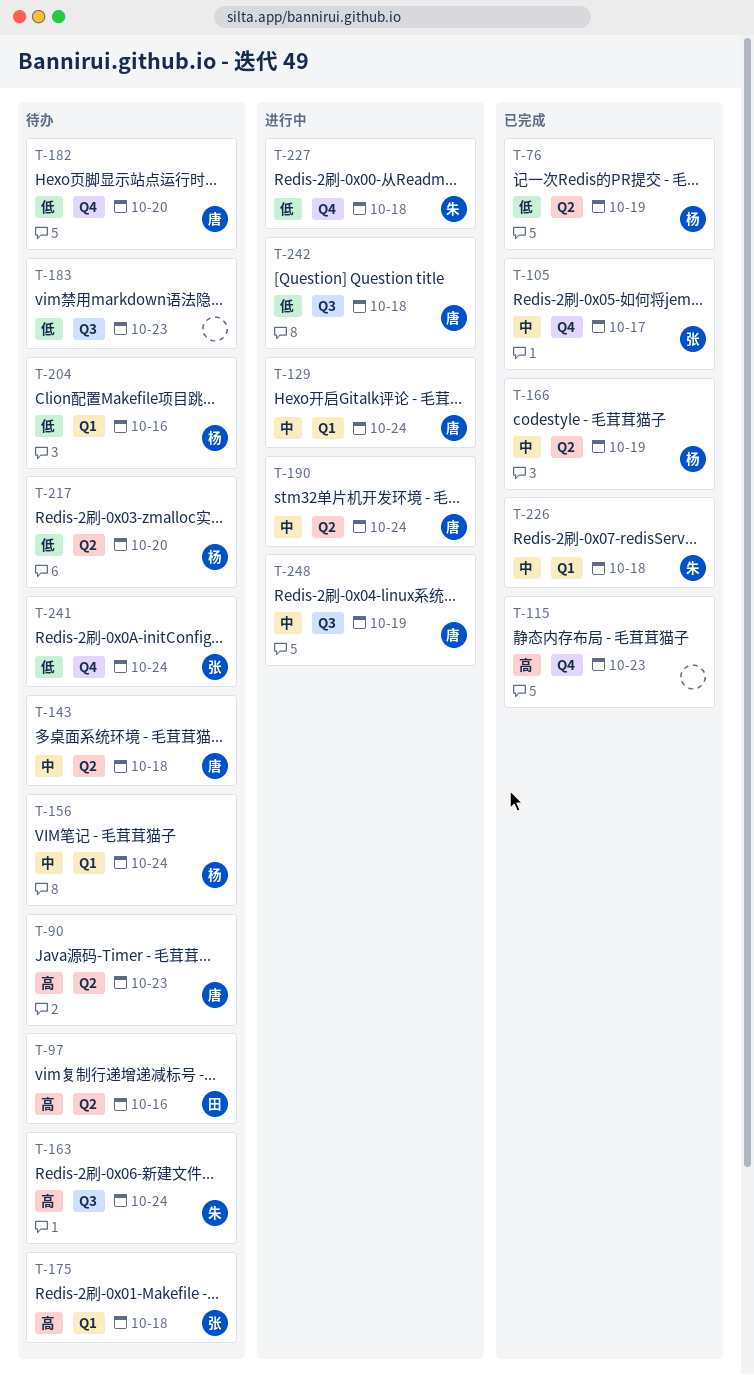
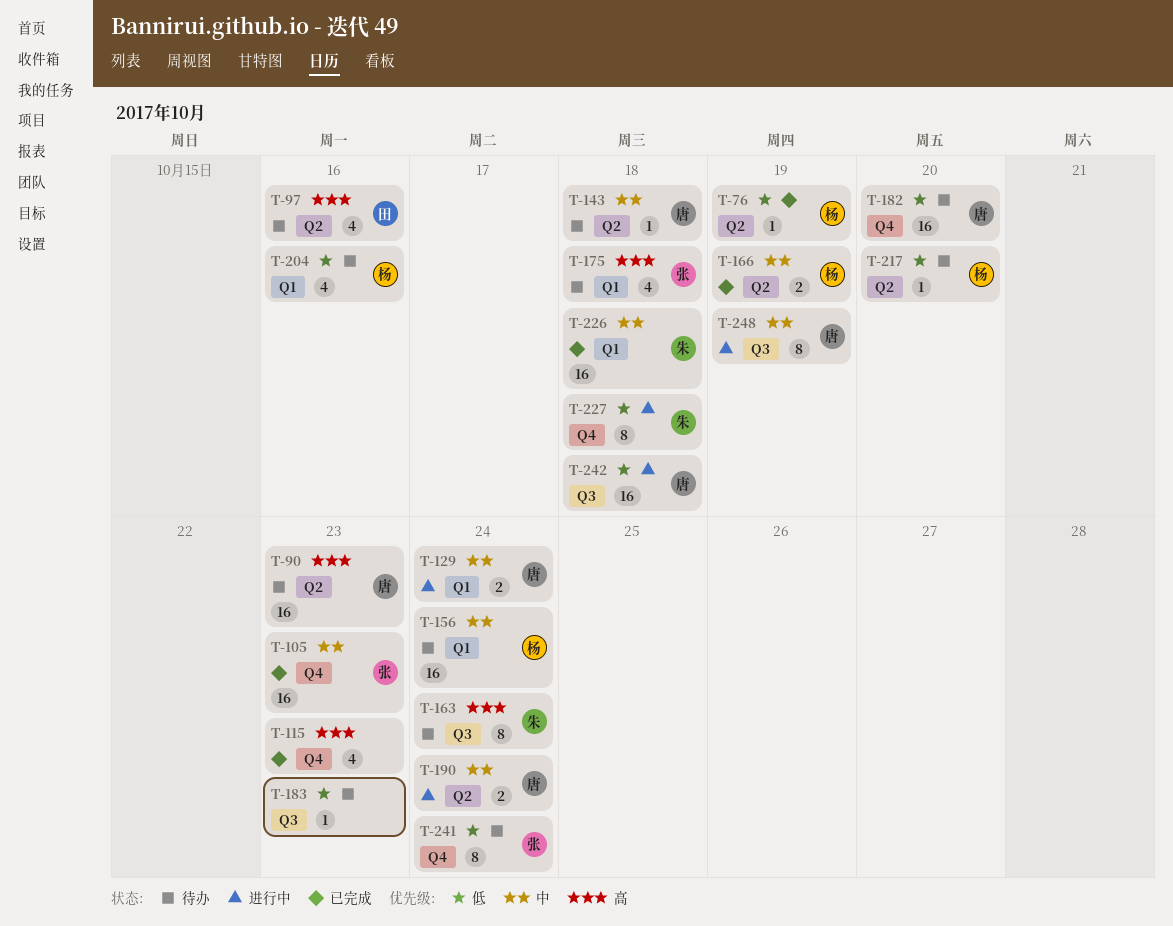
T-105, due: Oct 17 -> Oct 23

